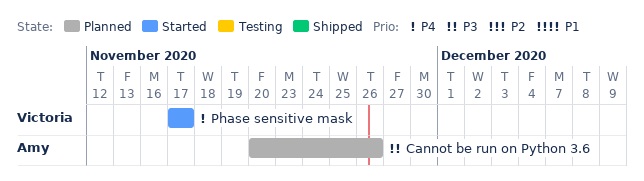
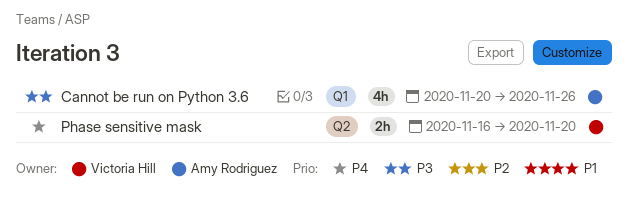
Phase sensitive mask, start: Nov 17 -> Nov 16
Phase sensitive mask, due: Nov 17 -> Nov 20

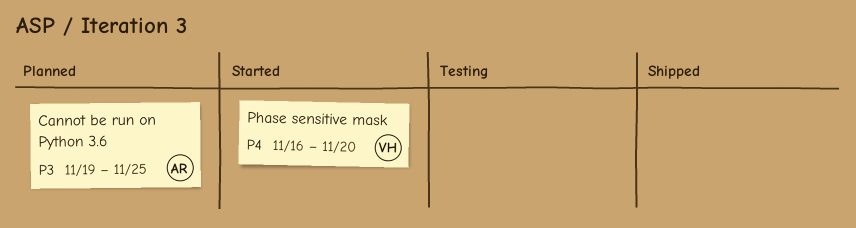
Cannot be run on Python 3.6, start: Nov 20 -> Nov 19
Cannot be run on Python 3.6, due: Nov 26 -> Nov 25

